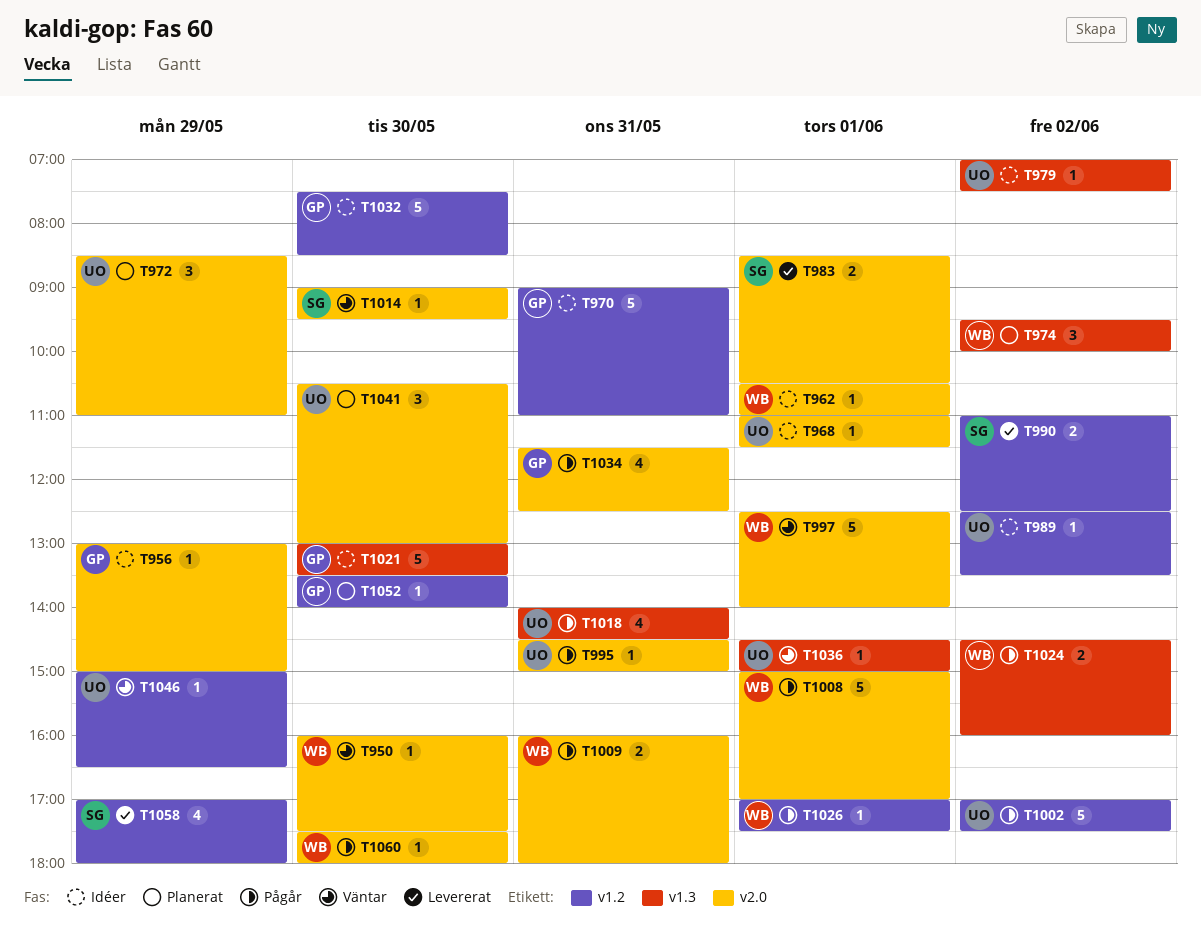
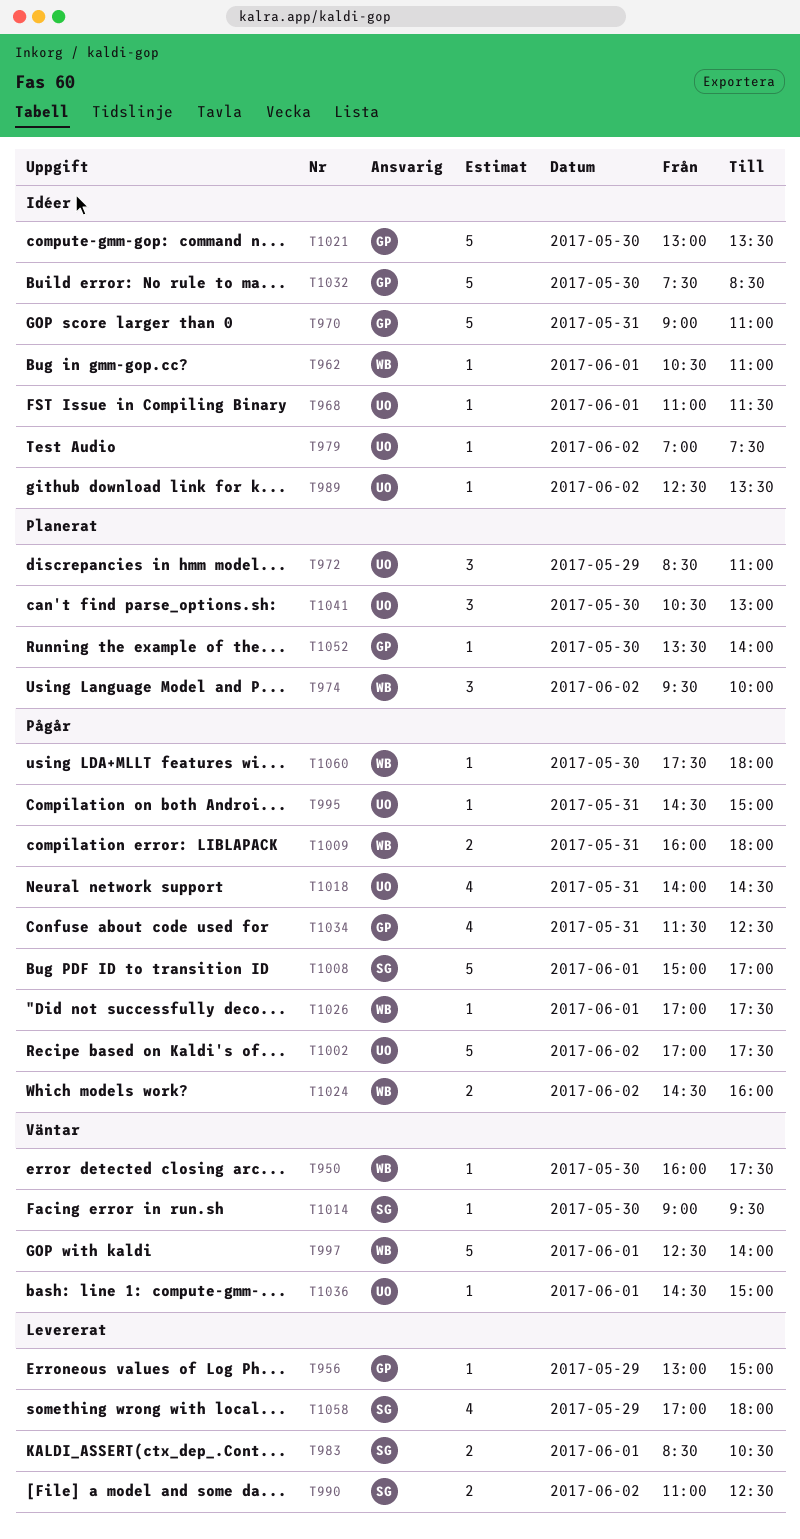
T956, status: Idéer -> Levererat
T1008, owner: WB -> SG
T1046: present -> none

